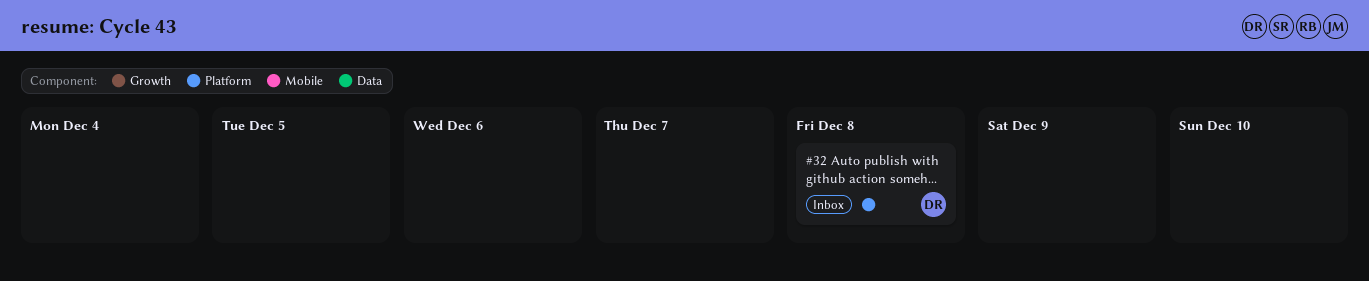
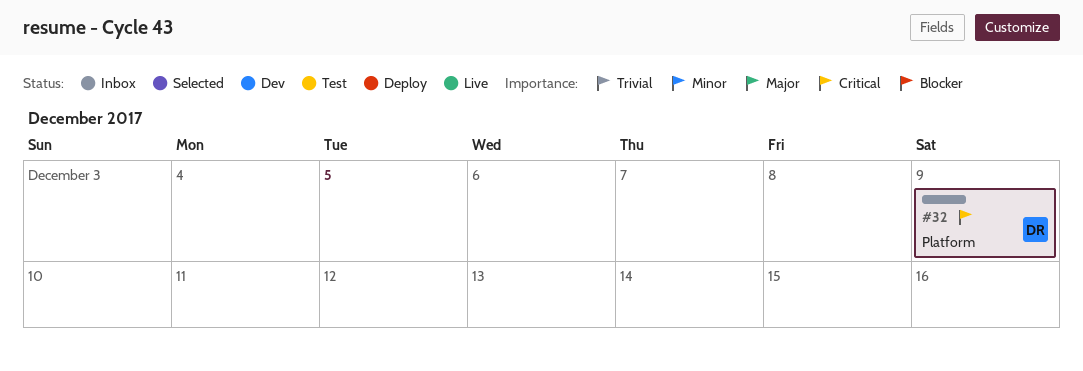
#32, due: Dec 8 -> Dec 9

